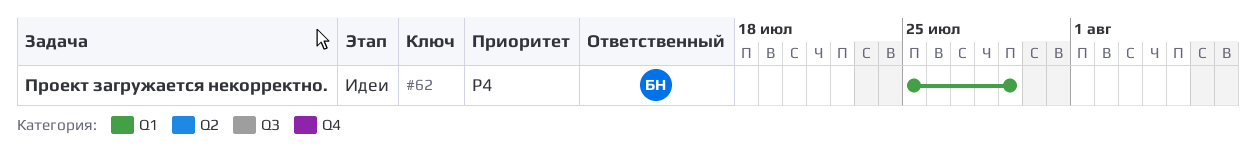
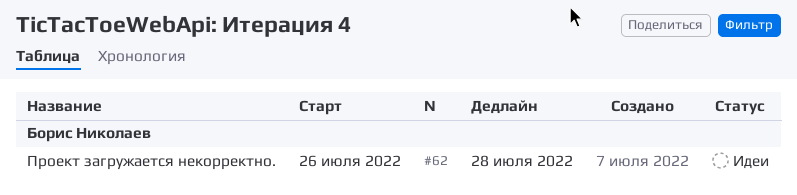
#62, start: Jul 25 -> Jul 26
#62, due: Jul 29 -> Jul 28

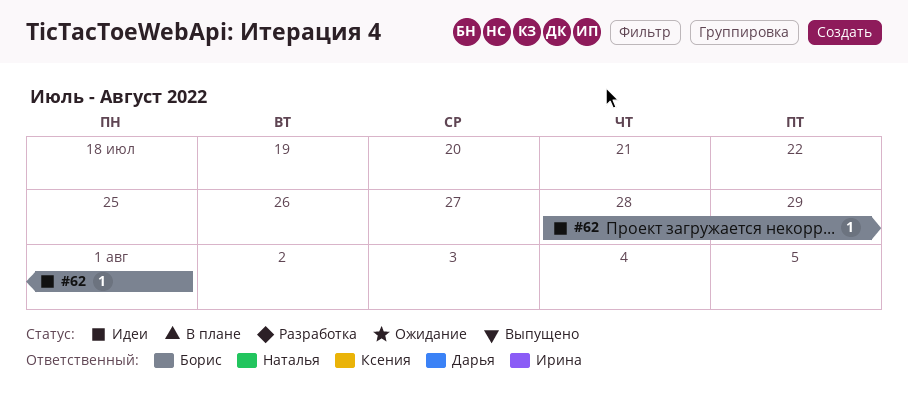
#62, start: Jul 26 -> Jul 28
#62, due: Jul 28 -> Aug 1

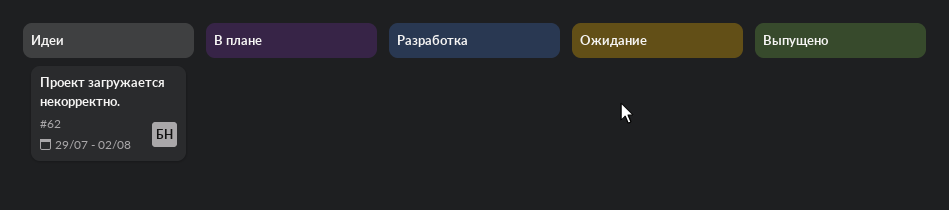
#62, start: Jul 28 -> Jul 29
#62, due: Aug 1 -> Aug 2

